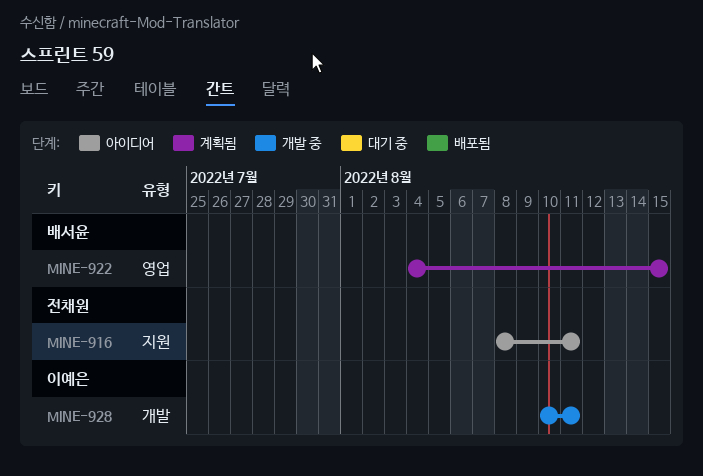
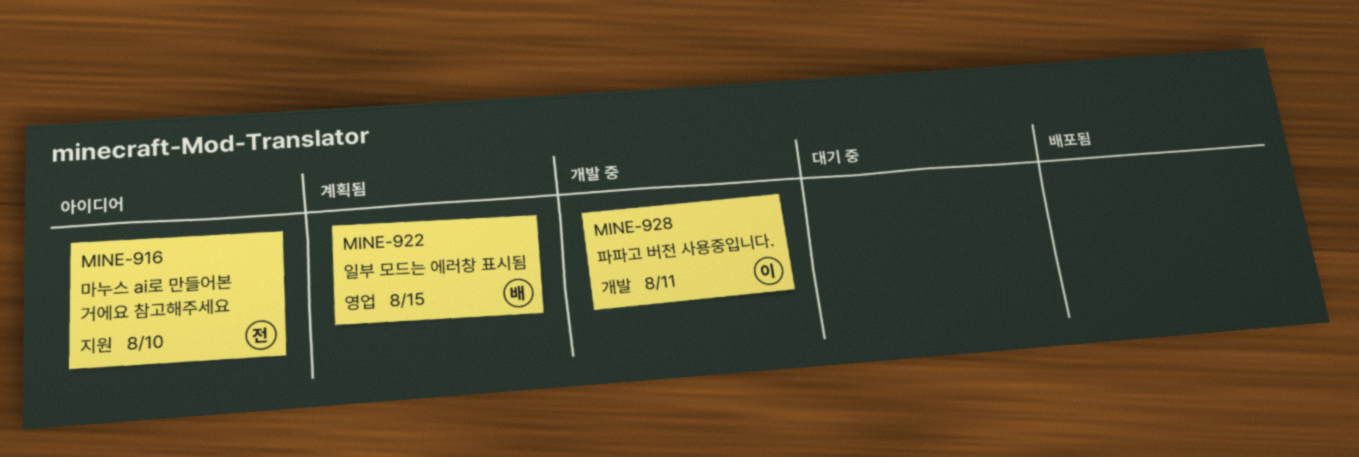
MINE-916, due: Aug 11 -> Aug 10

